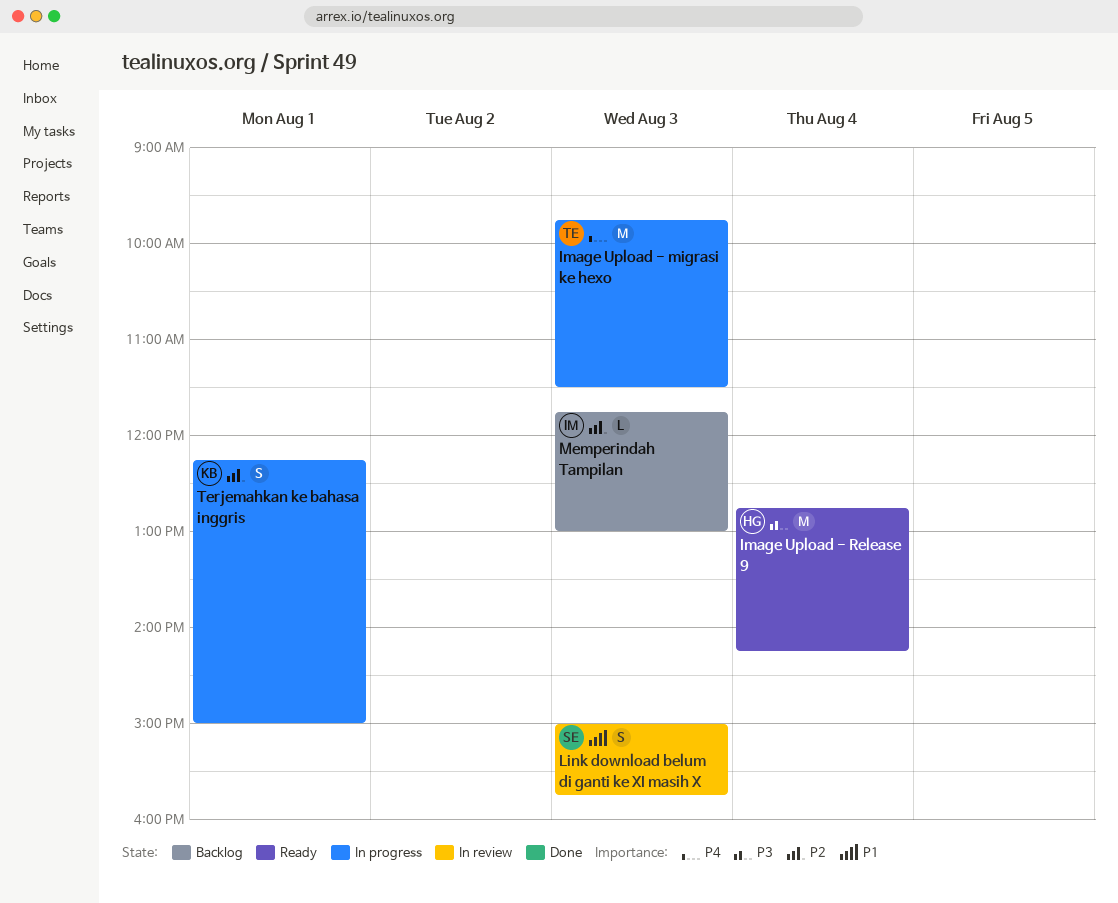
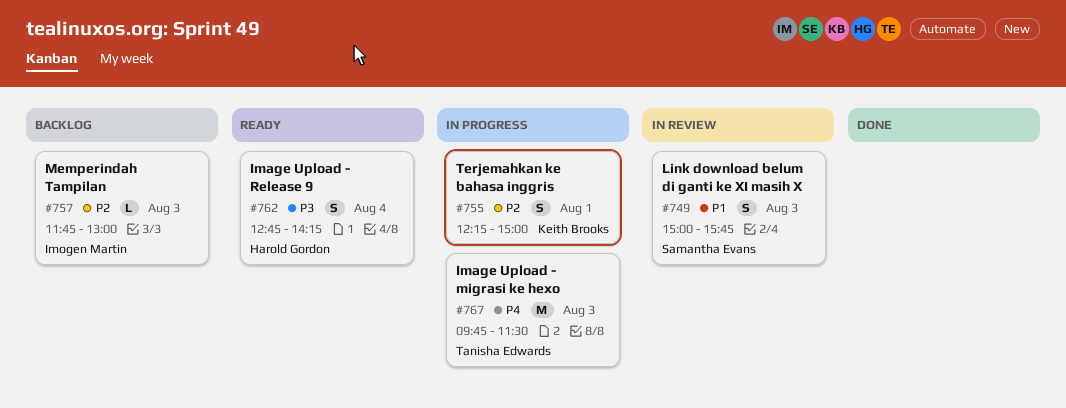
Image Upload - Release 9, estimate: M -> S

